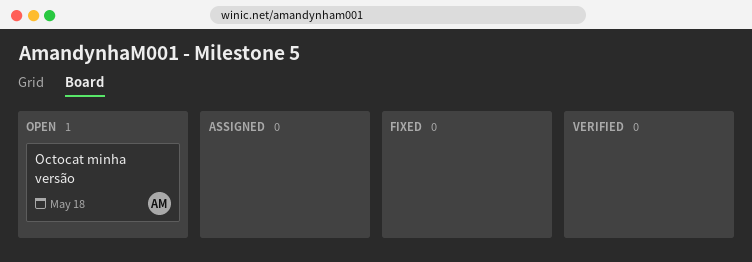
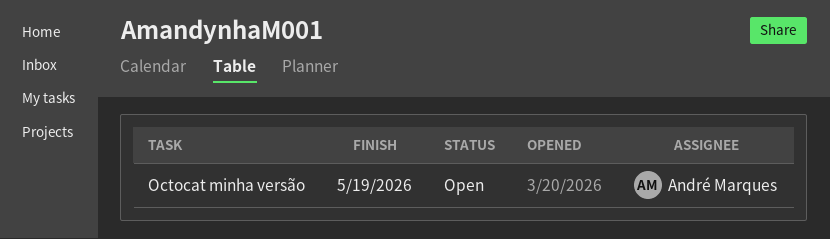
Octocat minha versão, due: May 18 -> May 19

